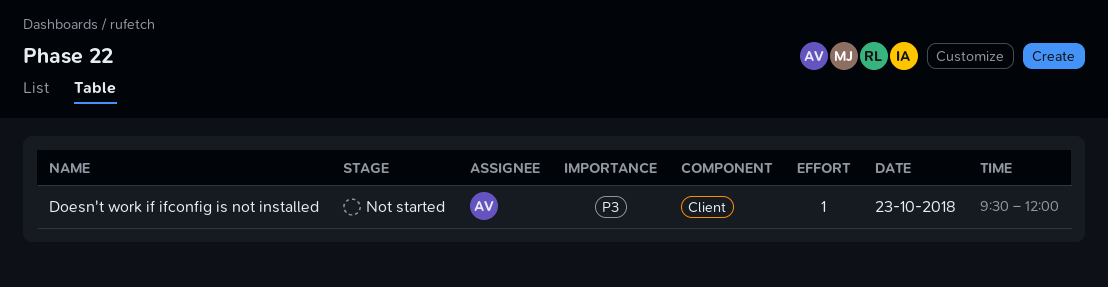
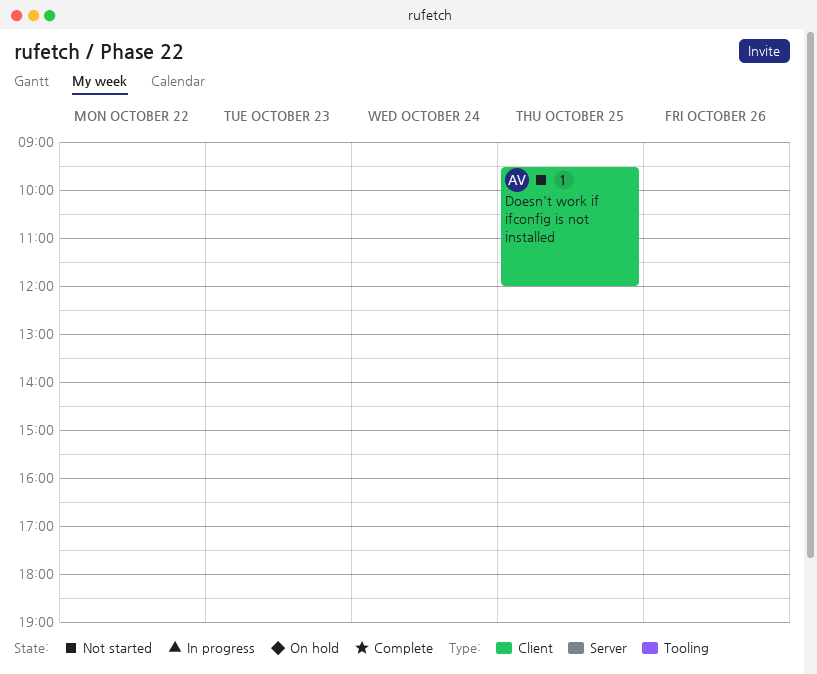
Doesn't work if ifconfig is not installed, day: Oct 23 -> Oct 25

